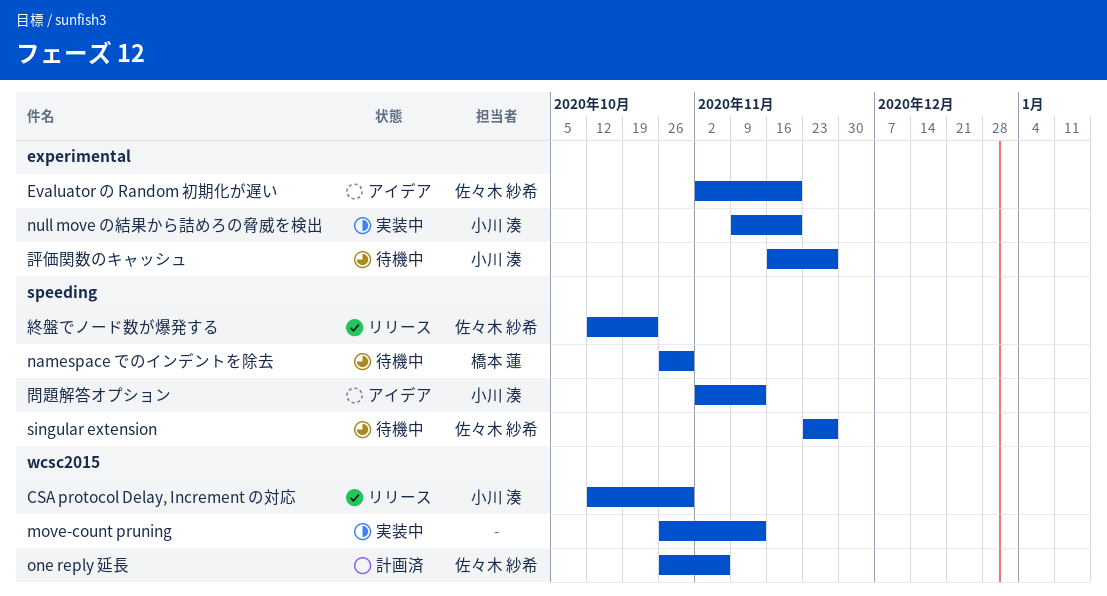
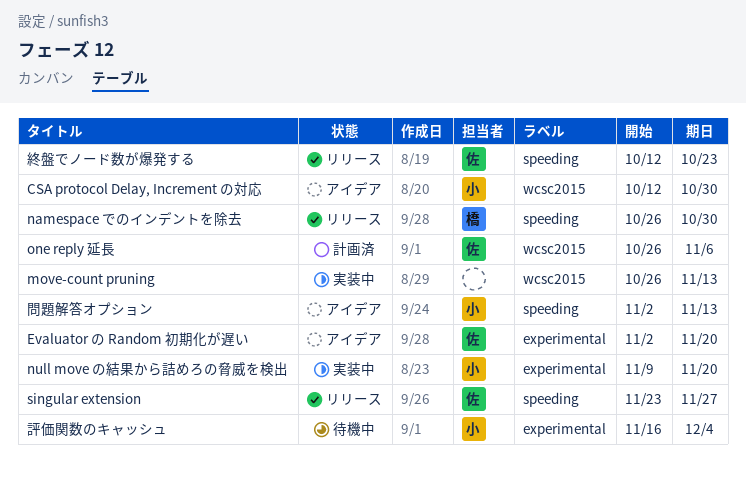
CSA protocol Delay, Increment の対応, status: リリース -> アイデア
namespace でのインデントを除去, status: 待機中 -> リリース
singular extension, status: 待機中 -> リリース
評価関数のキャッシュ, due: Nov 27 -> Dec 4

